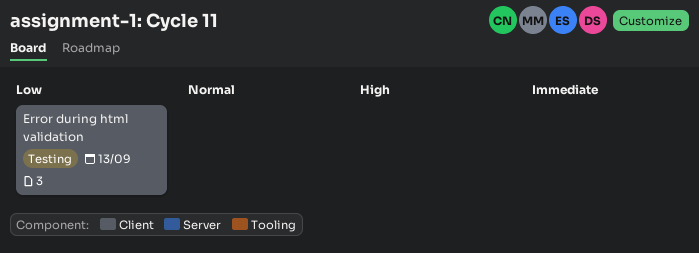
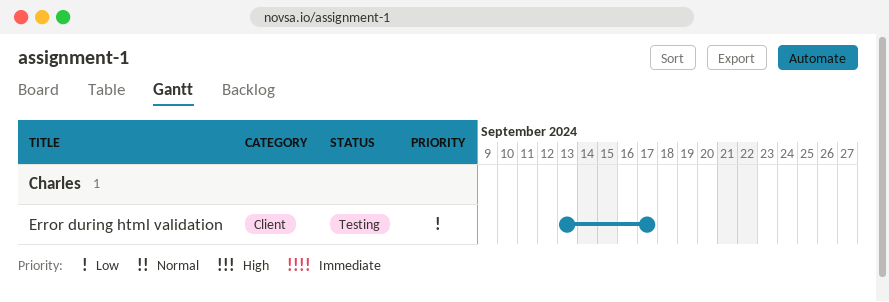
Error during html validation, due: Sep 13 -> Sep 17

